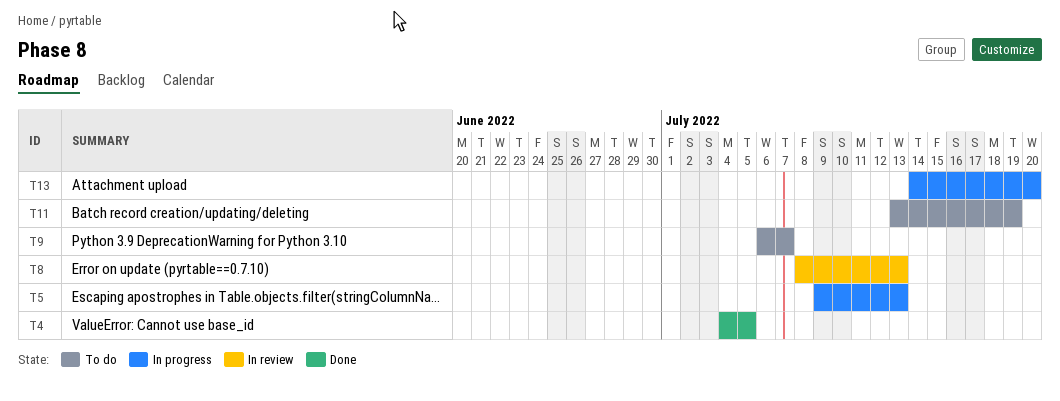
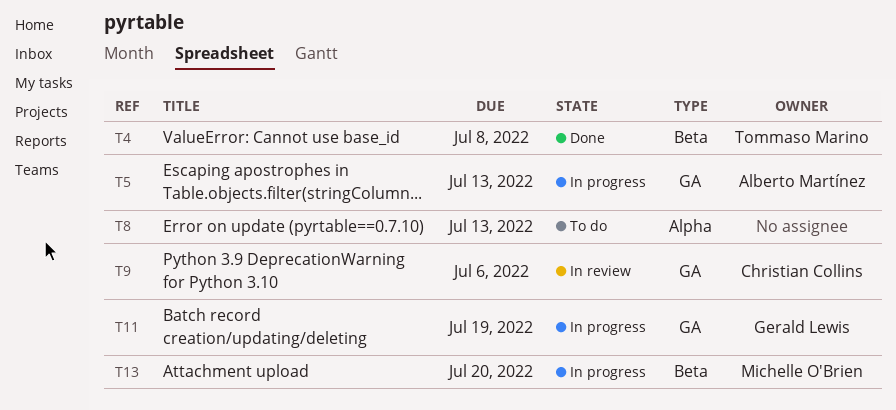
T4, due: Jul 5 -> Jul 8
T8, status: In review -> To do
T9, status: To do -> In review
T9, due: Jul 7 -> Jul 6
T11, status: To do -> In progress

